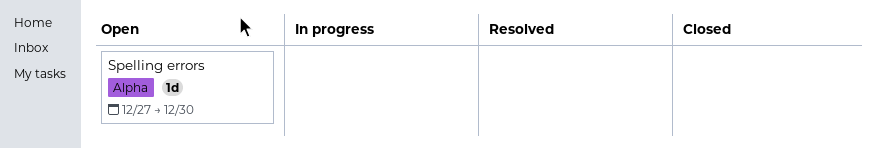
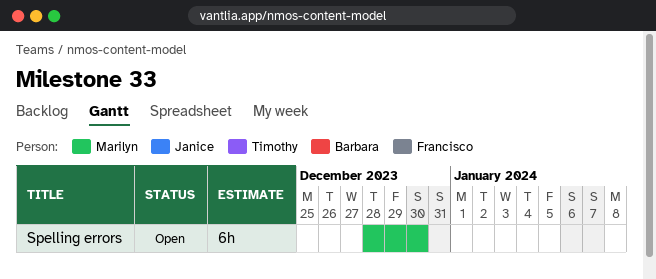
Spelling errors, estimate: 1d -> 6h
Spelling errors, start: Dec 27 -> Dec 28

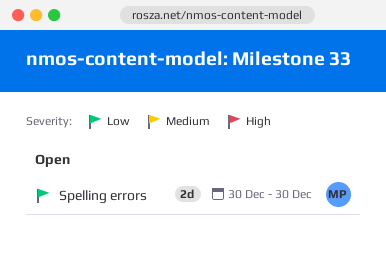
Spelling errors, estimate: 6h -> 2d
Spelling errors, start: Dec 28 -> Dec 30

